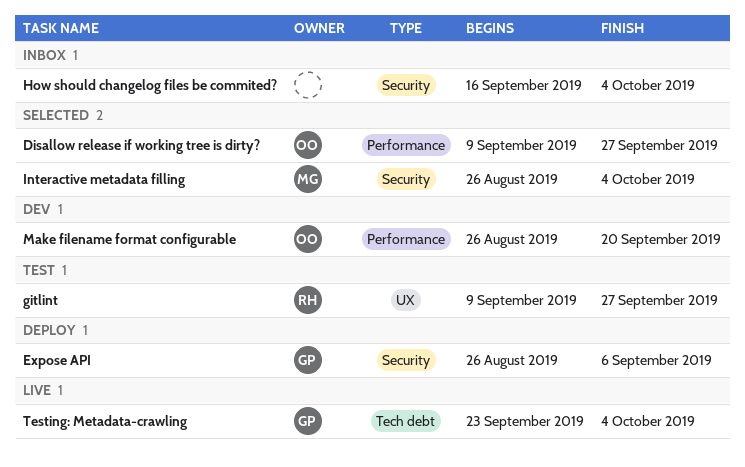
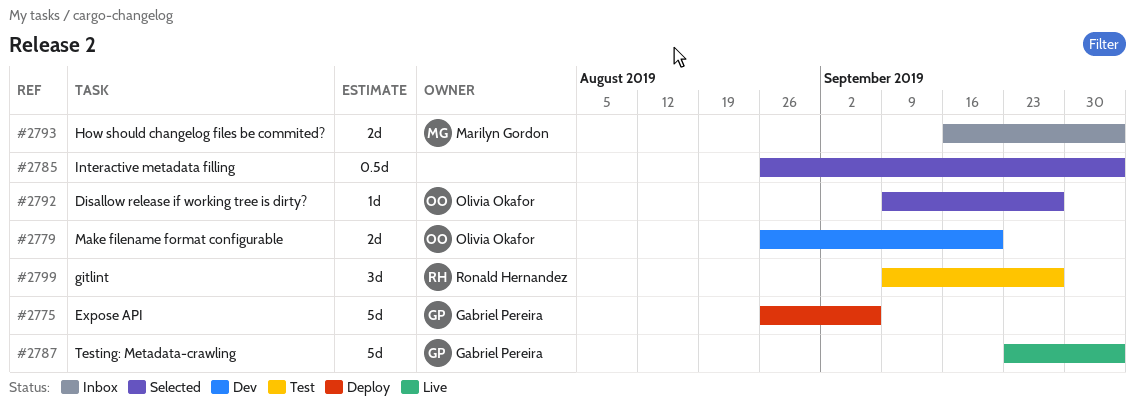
How should changelog files be commited?, owner: none -> Marilyn Gordon
Interactive metadata filling, owner: Marilyn Gordon -> none

